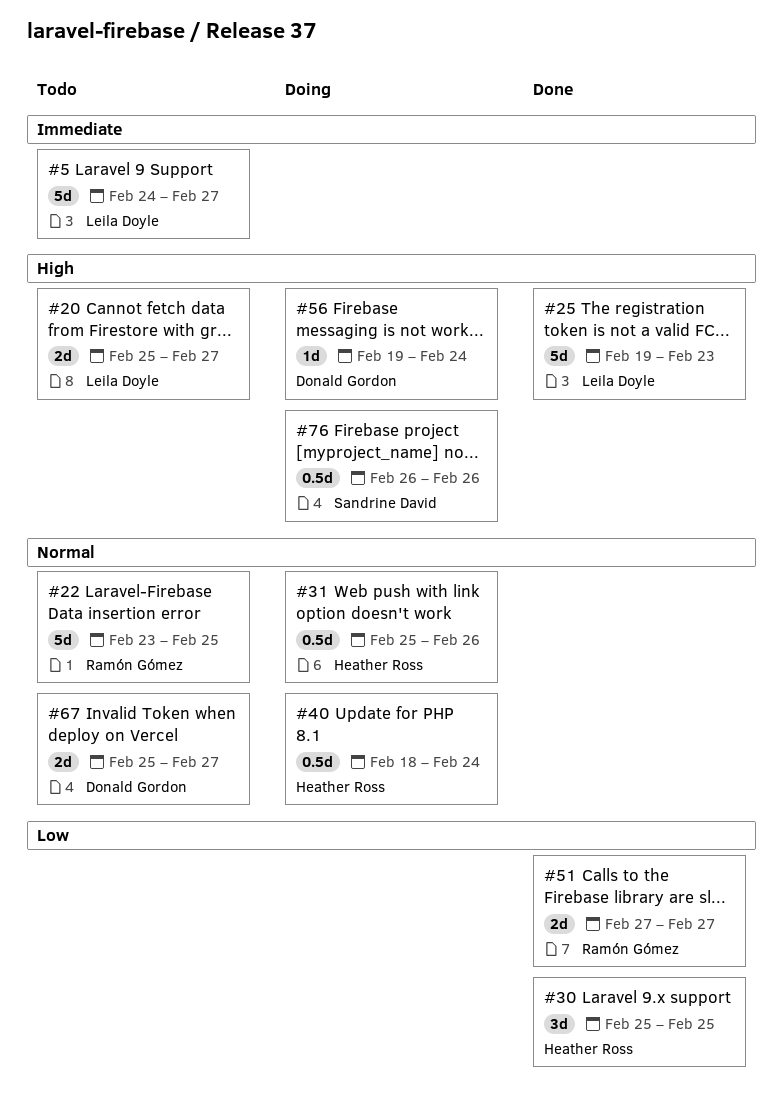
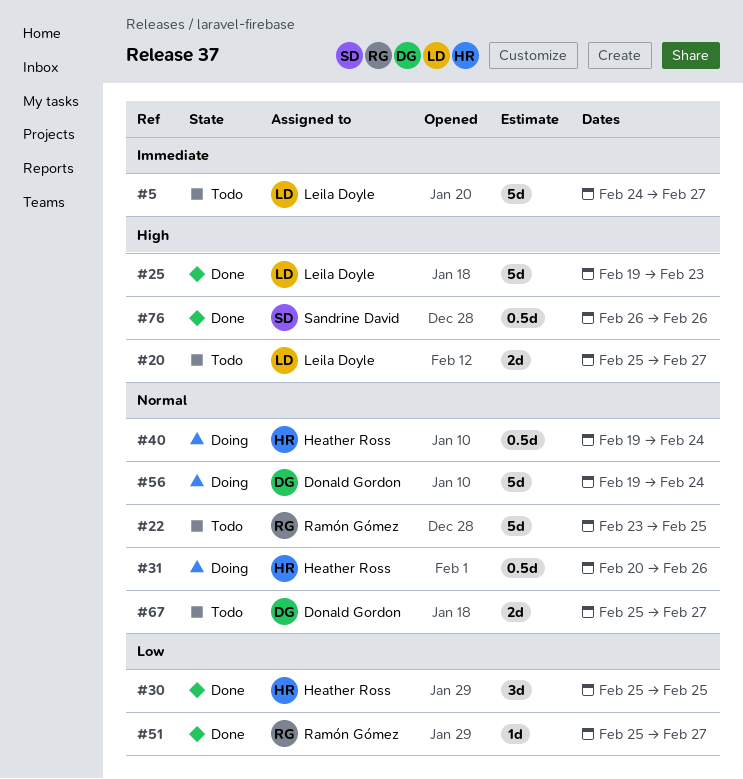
#31, start: Feb 25 -> Feb 20
#40, start: Feb 18 -> Feb 19
#51, estimate: 2d -> 1d
#51, start: Feb 27 -> Feb 25
#56, priority: High -> Normal
#56, estimate: 1d -> 5d
#76, status: Doing -> Done

